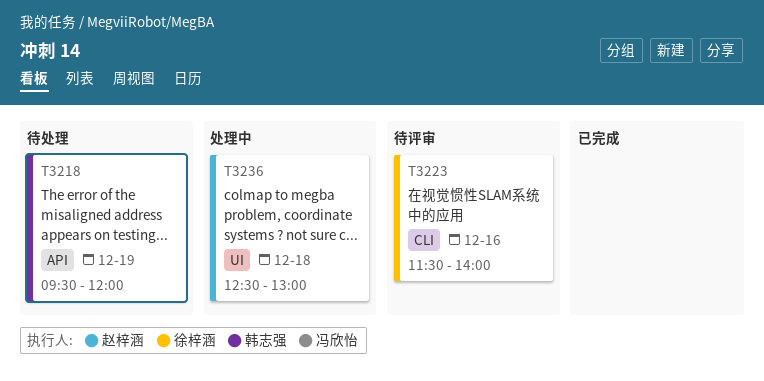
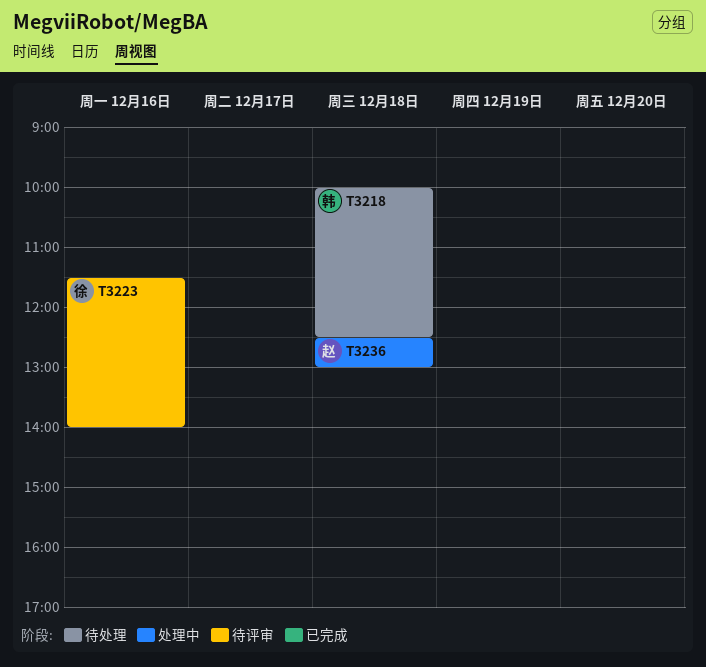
T3218, day: Dec 19 -> Dec 18
T3218, begins: 09:30 -> 10:00
T3218, ends: 12:00 -> 12:30

